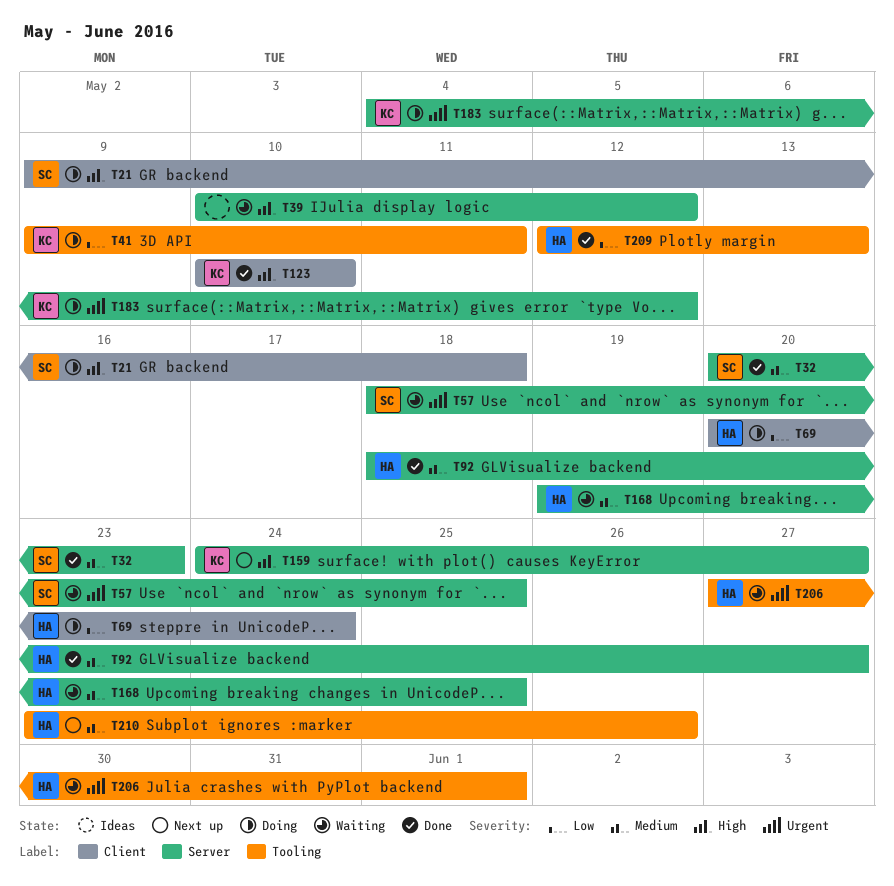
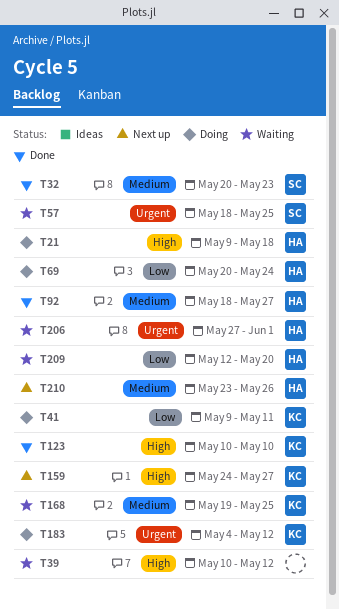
T21, owner: SC -> HA
T168, owner: HA -> KC
T209, status: Done -> Waiting
T209, due: May 13 -> May 20

